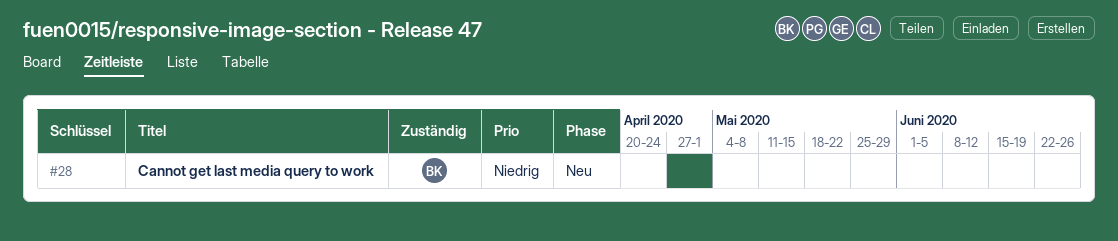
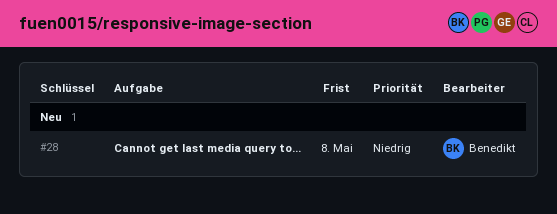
#28, due: May 1 -> May 8

